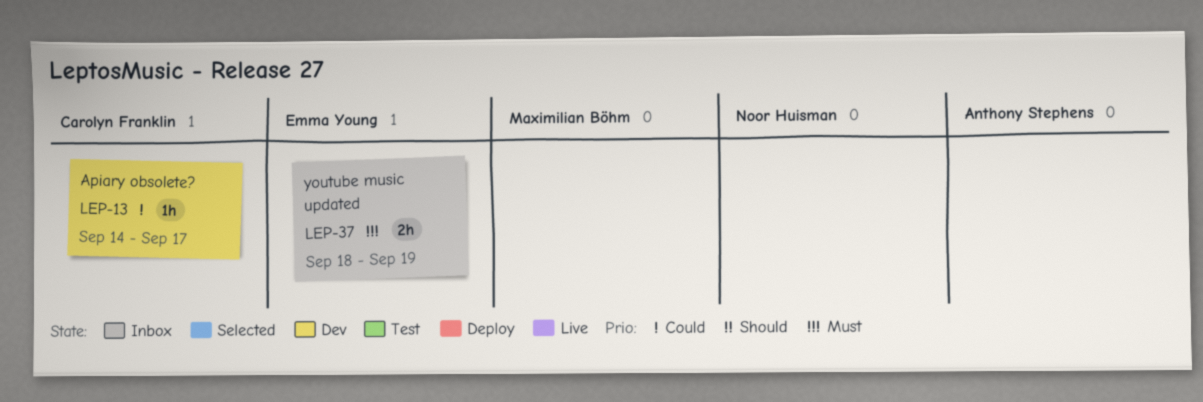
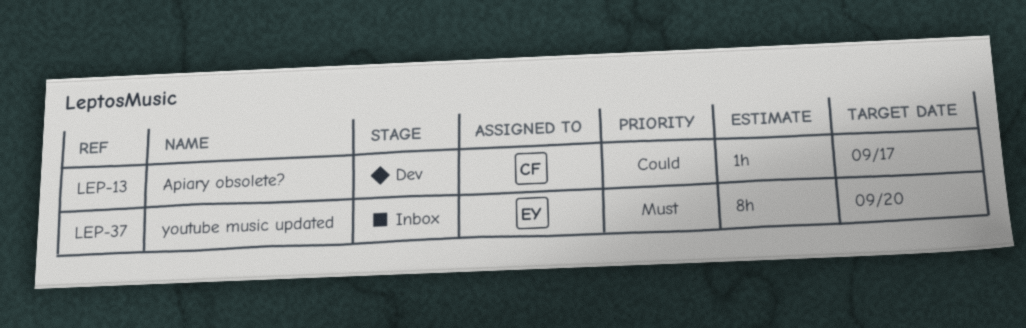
LEP-37, estimate: 2h -> 8h
LEP-37, due: Sep 19 -> Sep 20

